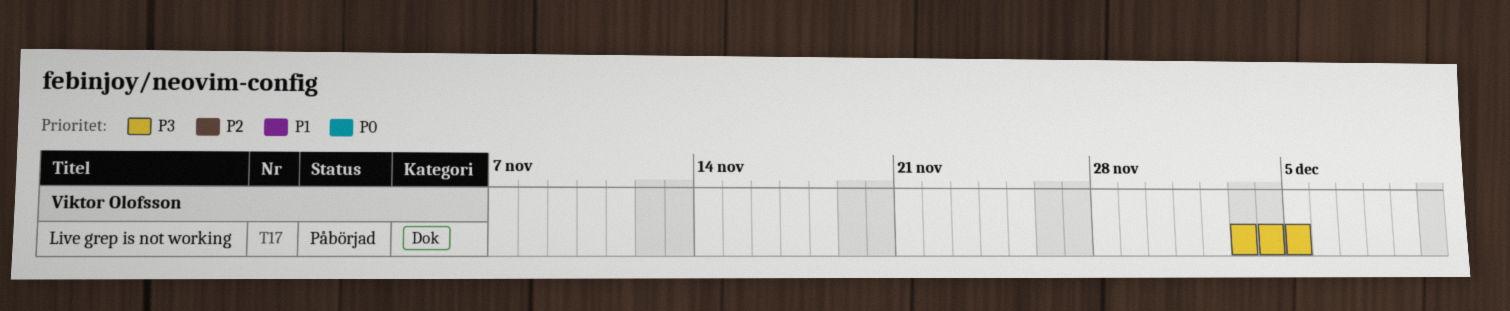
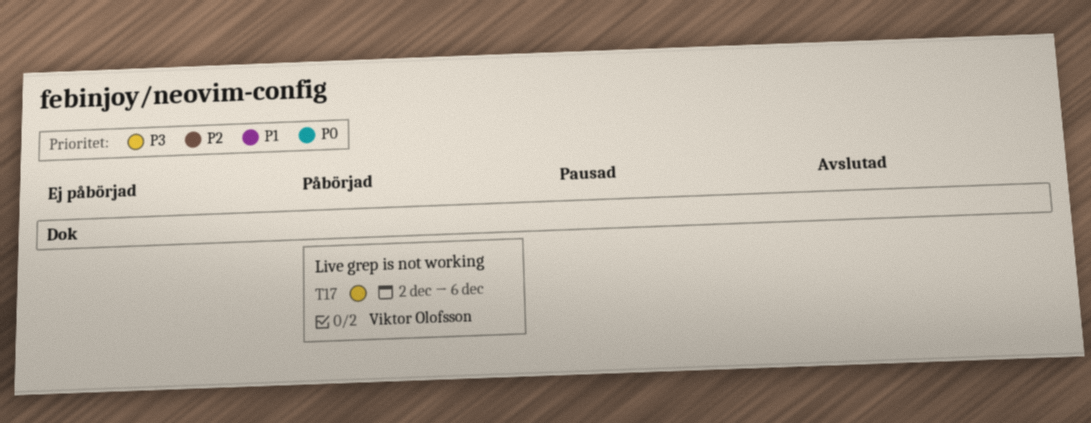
T17, start: Dec 3 -> Dec 2
T17, due: Dec 5 -> Dec 6

